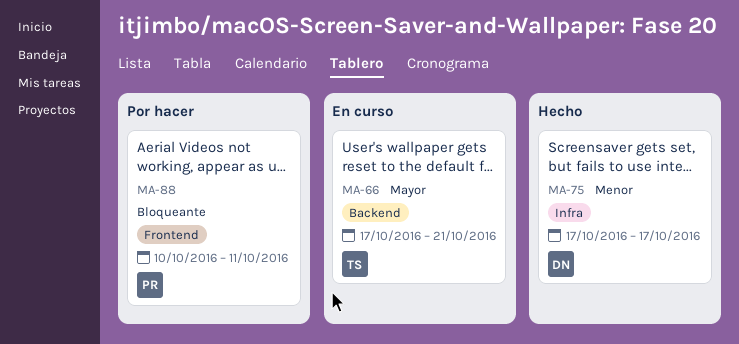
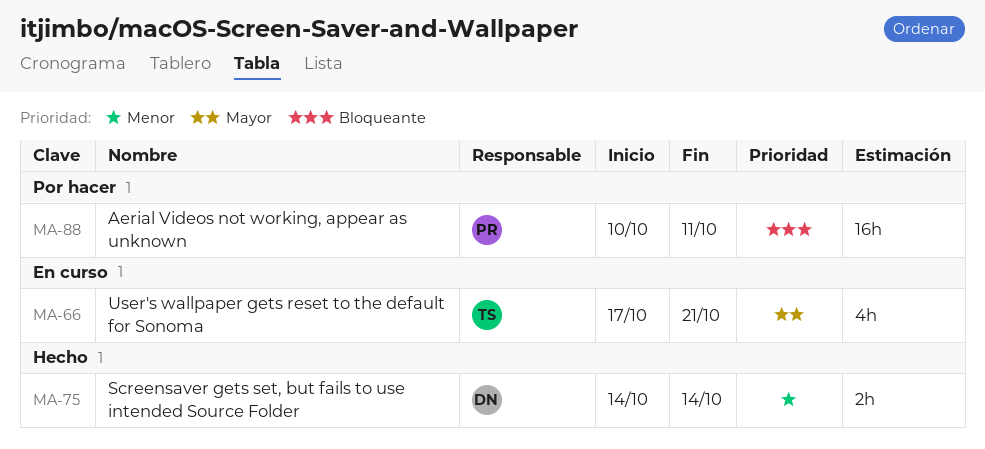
MA-75, start: Oct 17 -> Oct 14
MA-75, due: Oct 17 -> Oct 14

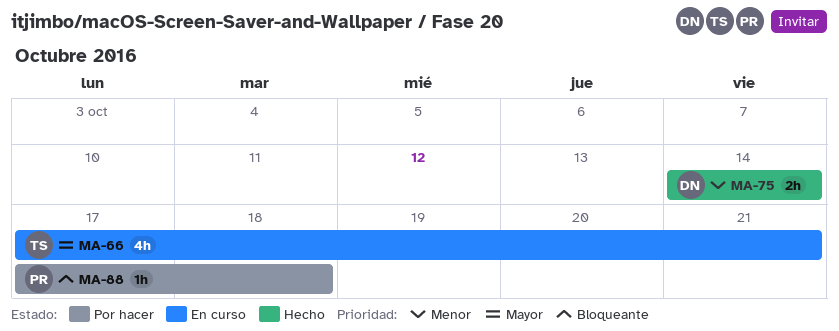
MA-88, estimate: 16h -> 1h
MA-88, start: Oct 10 -> Oct 17
MA-88, due: Oct 11 -> Oct 18

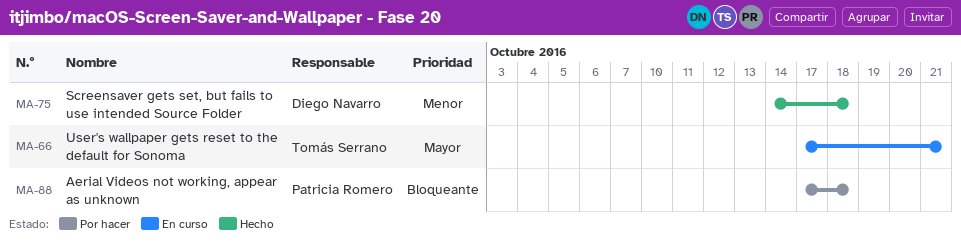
MA-75, due: Oct 14 -> Oct 18

